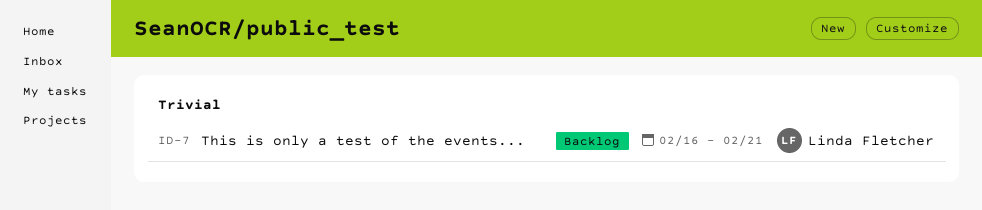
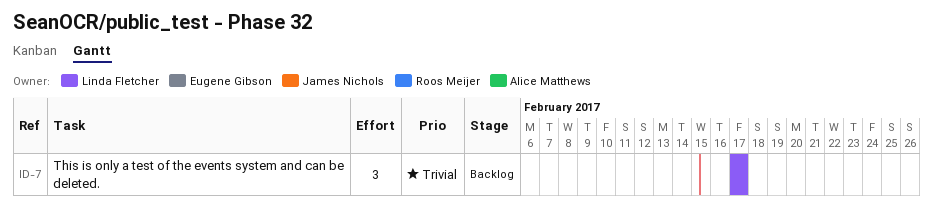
ID-7, start: Feb 16 -> Feb 17
ID-7, due: Feb 21 -> Feb 17

